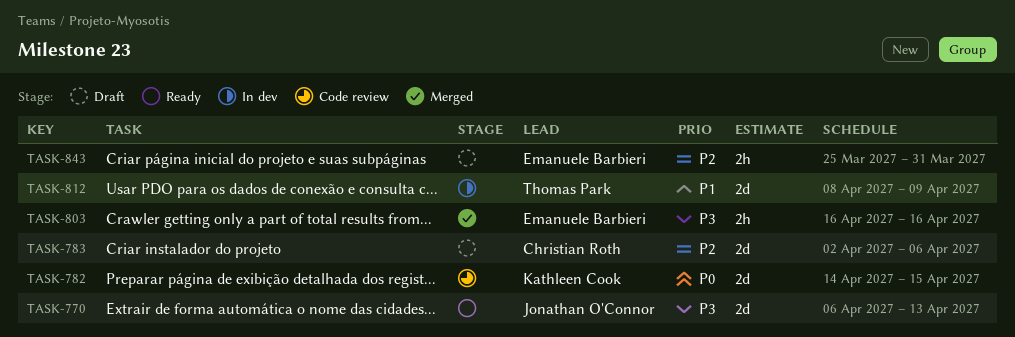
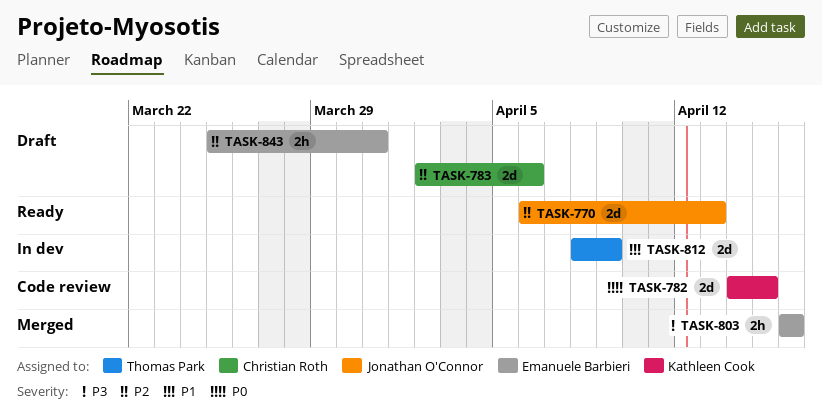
TASK-770, priority: P3 -> P2

